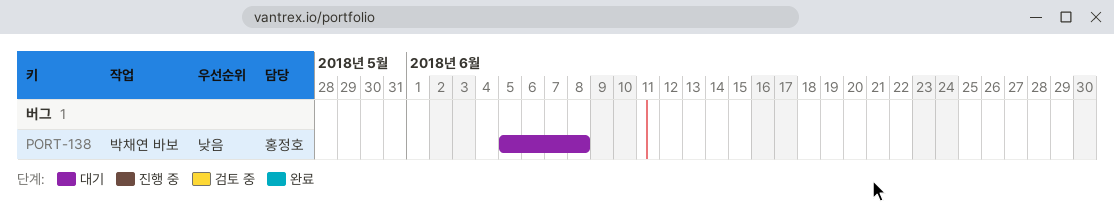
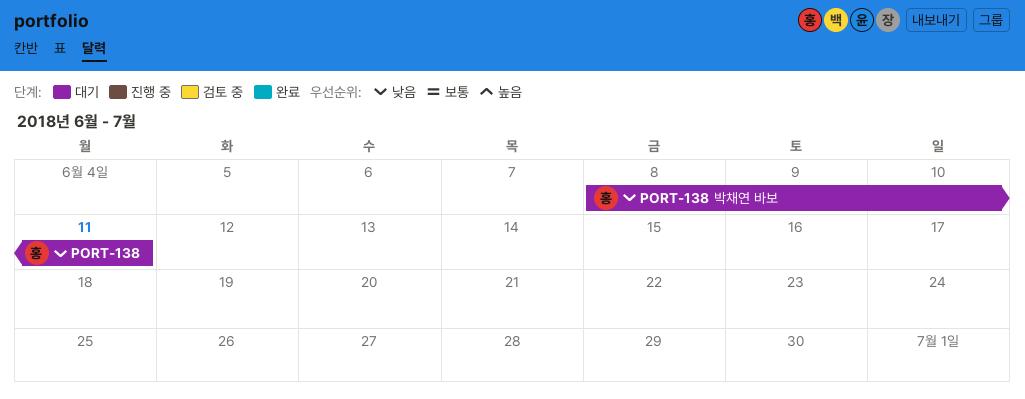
PORT-138, start: Jun 5 -> Jun 8
PORT-138, due: Jun 8 -> Jun 11

